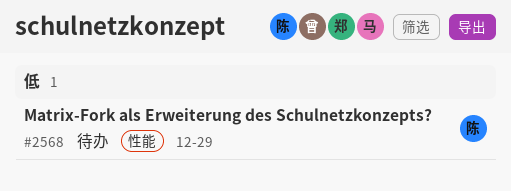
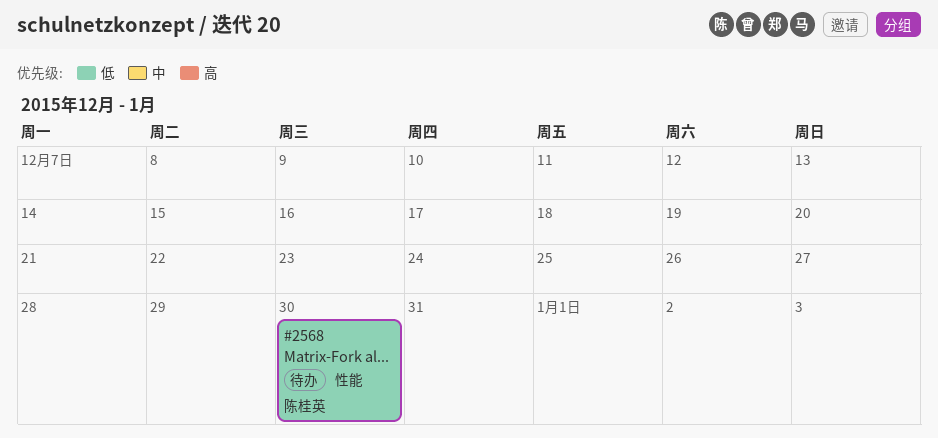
#2568, due: Dec 29 -> Dec 30

